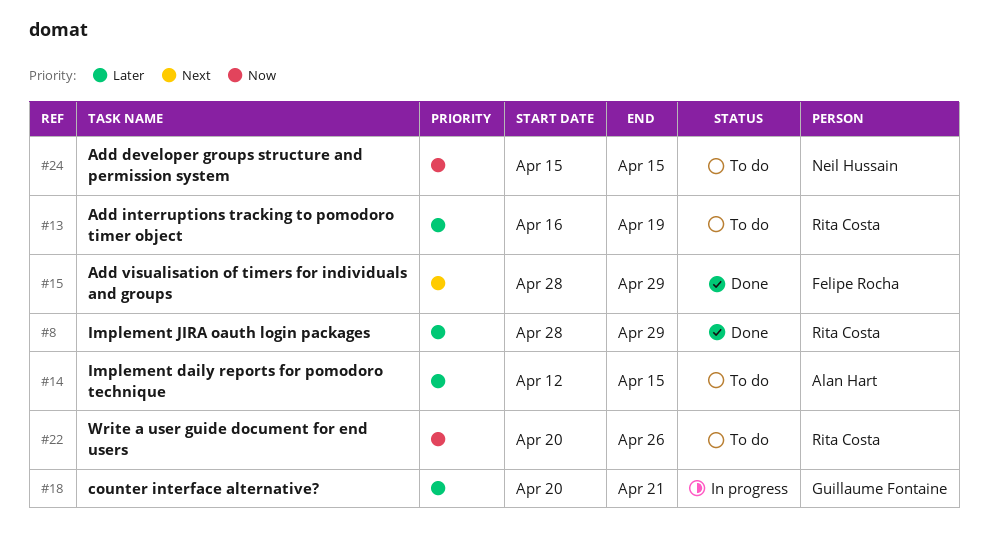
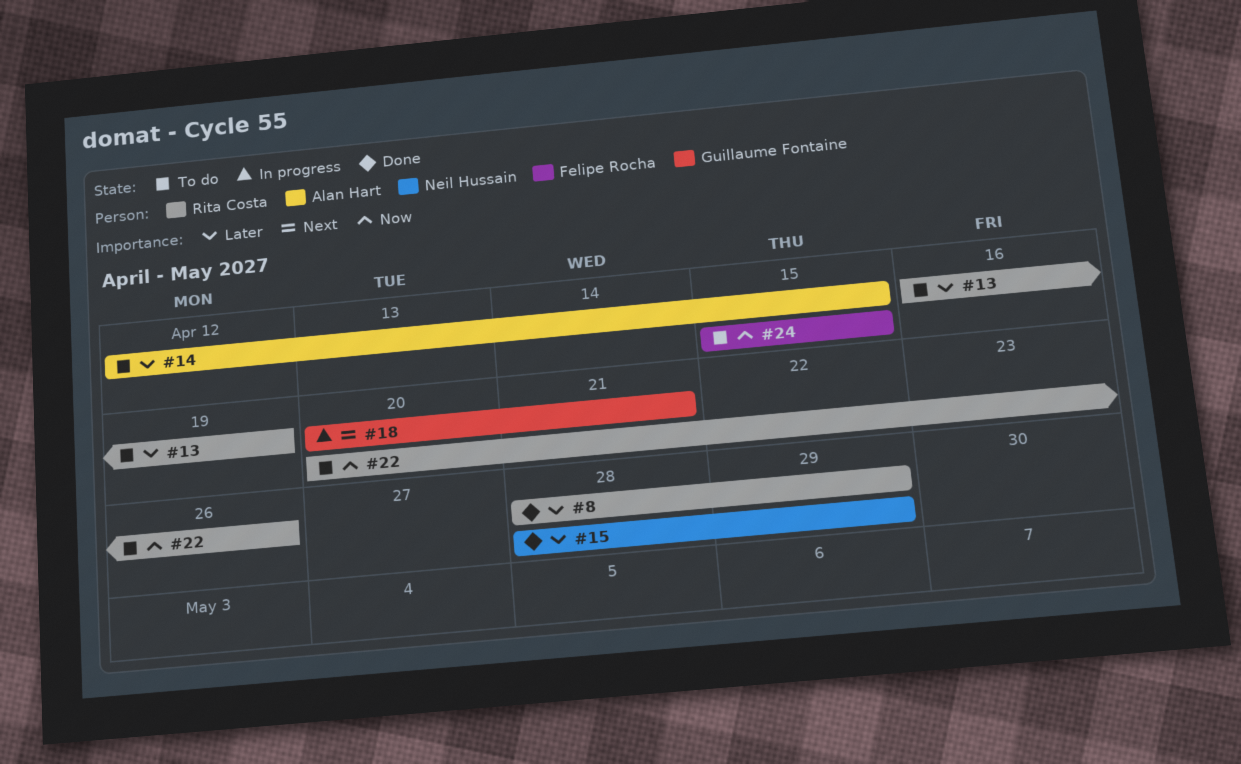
#15, owner: Felipe Rocha -> Neil Hussain
#15, priority: Next -> Later
#18, priority: Later -> Next
#24, owner: Neil Hussain -> Felipe Rocha

